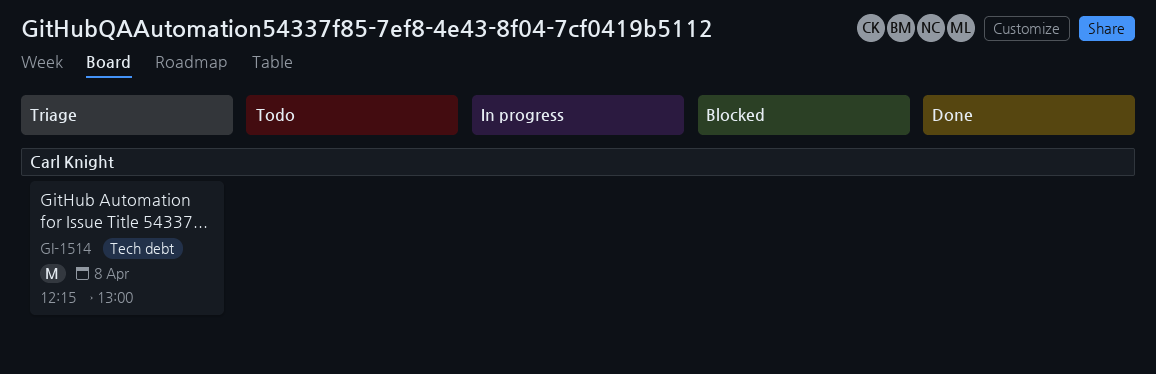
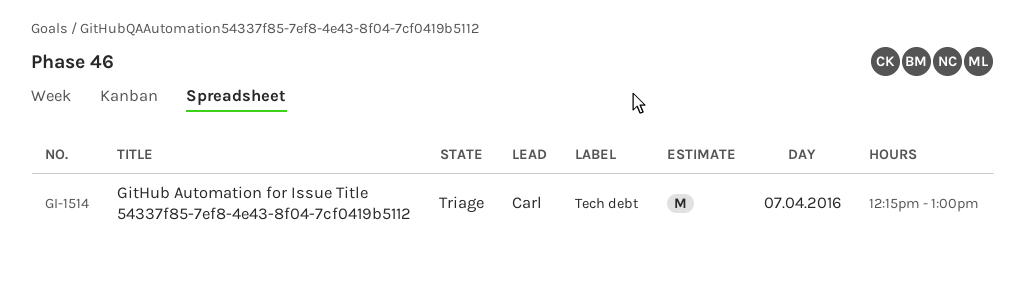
GI-1514, day: Apr 8 -> Apr 7

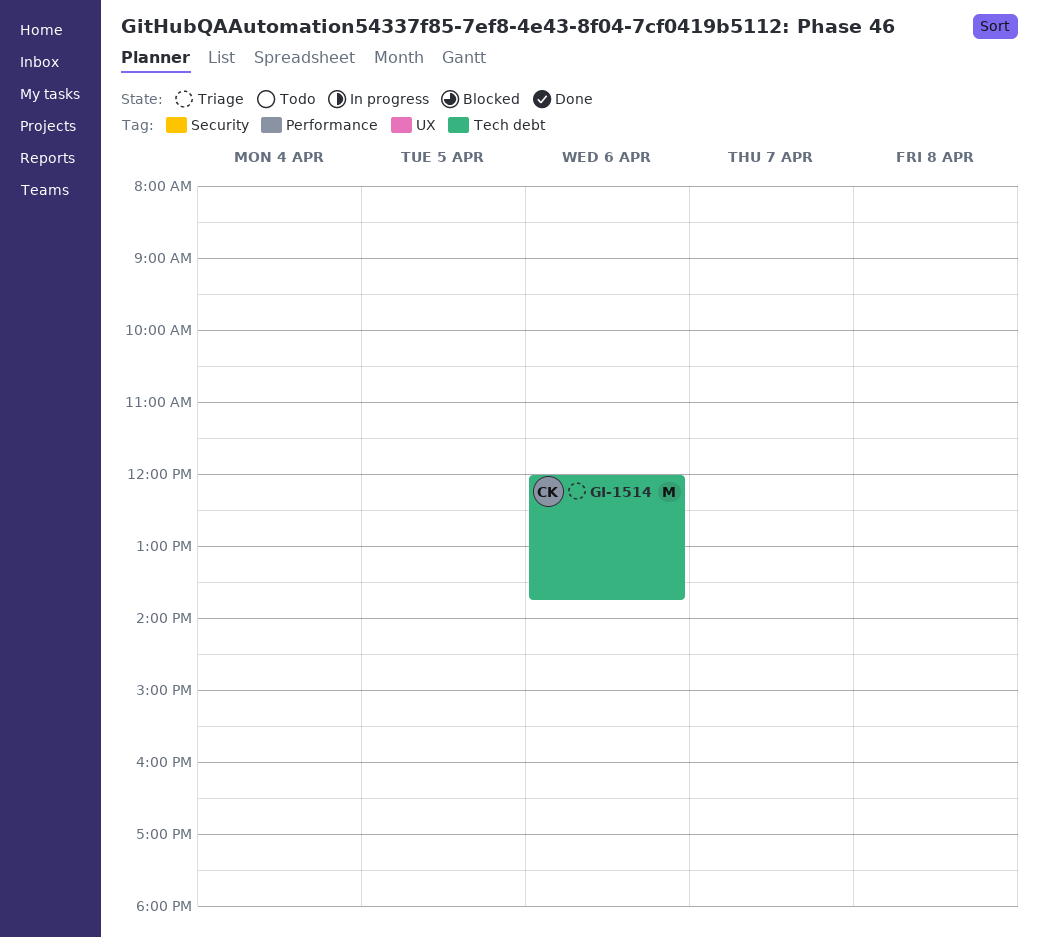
GI-1514, day: Apr 7 -> Apr 6
GI-1514, begins: 12:15 -> 12:00
GI-1514, ends: 13:00 -> 13:45

